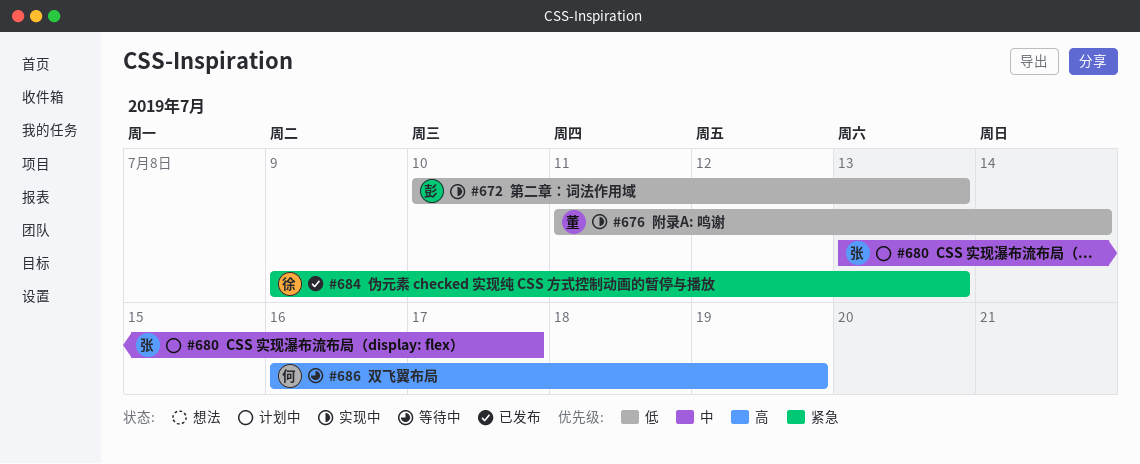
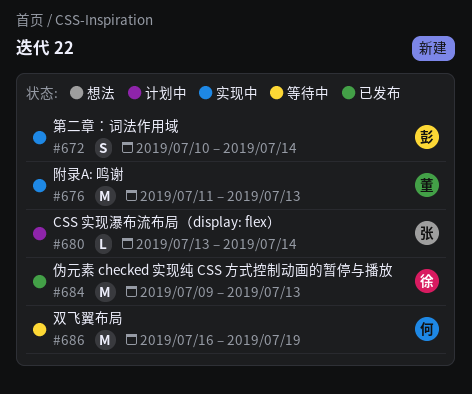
#672, due: Jul 13 -> Jul 14
#676, due: Jul 14 -> Jul 13
#680, due: Jul 17 -> Jul 14

